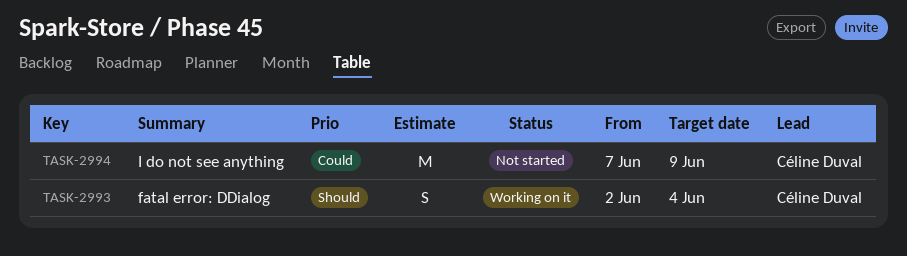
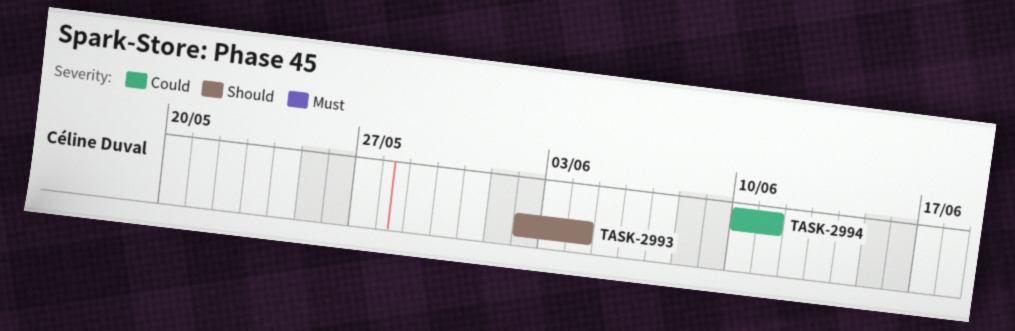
TASK-2994, start: Jun 7 -> Jun 10
TASK-2994, due: Jun 9 -> Jun 11

